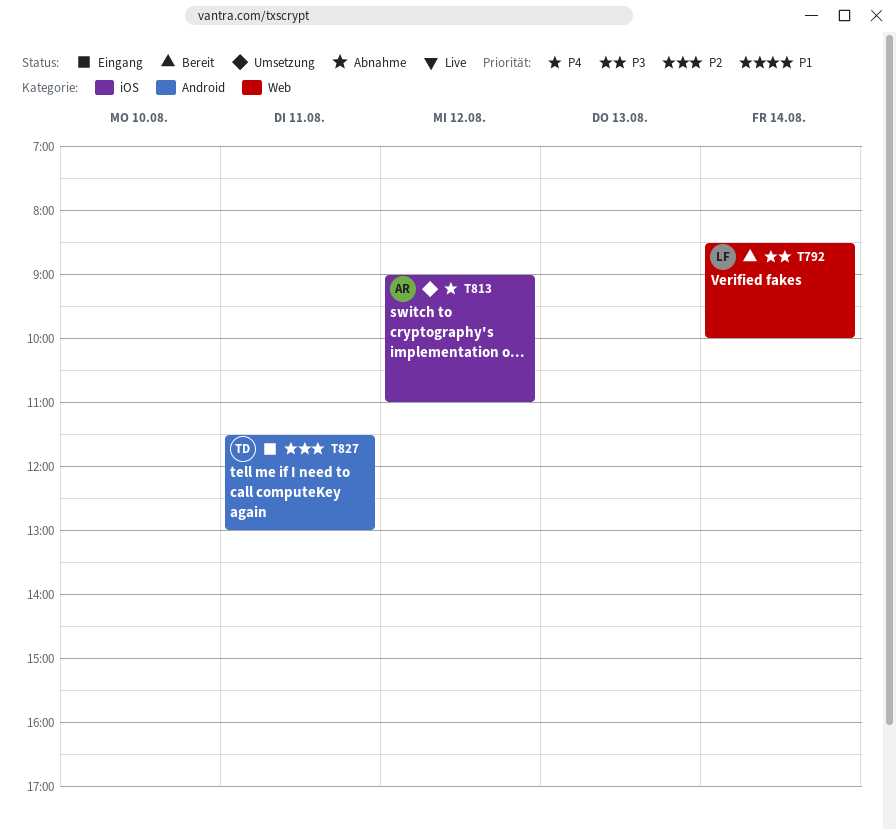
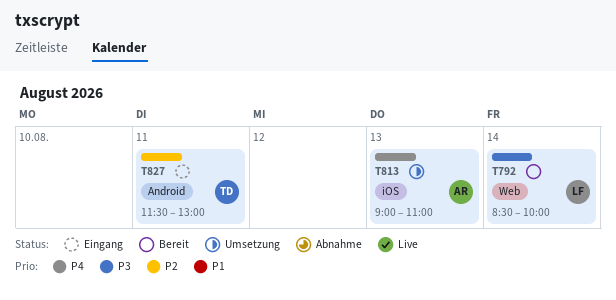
T813, day: Aug 12 -> Aug 13

